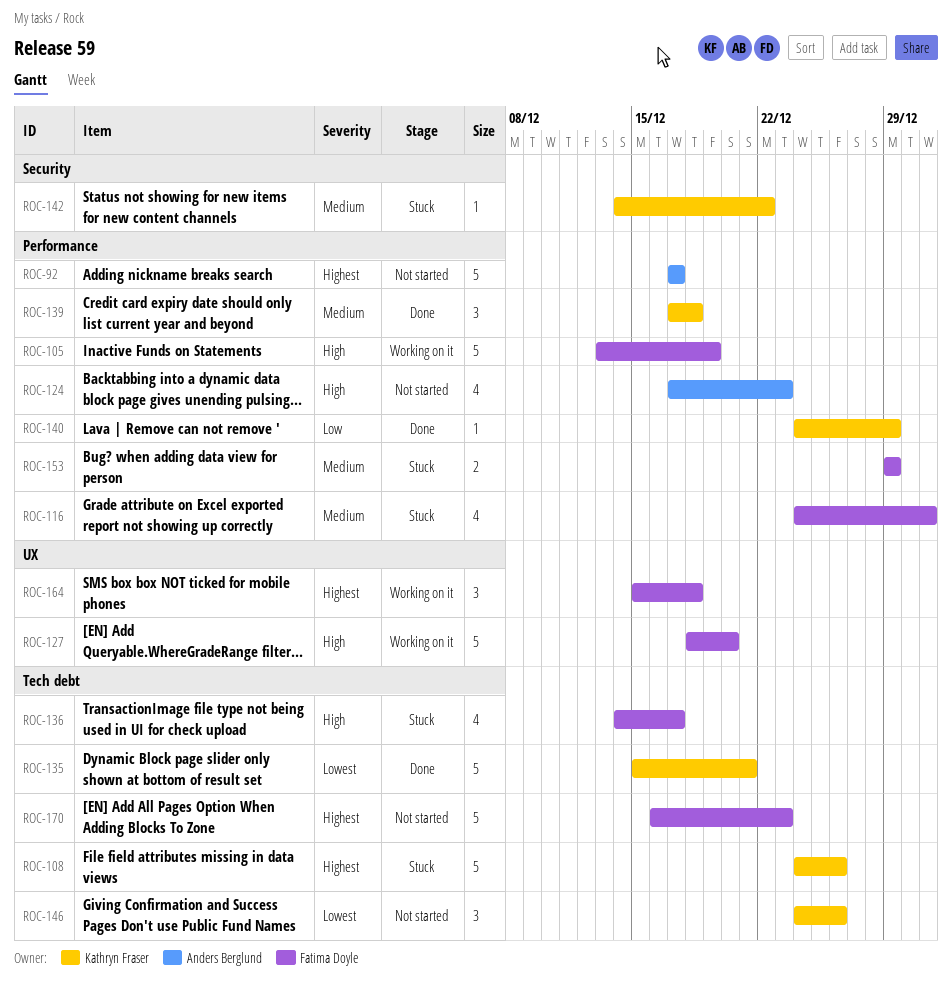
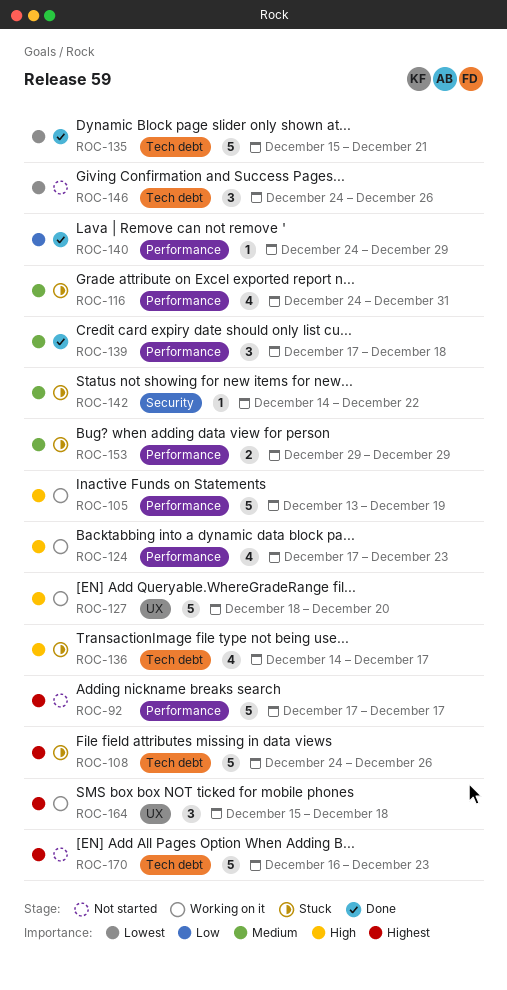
ROC-124, status: Not started -> Working on it

